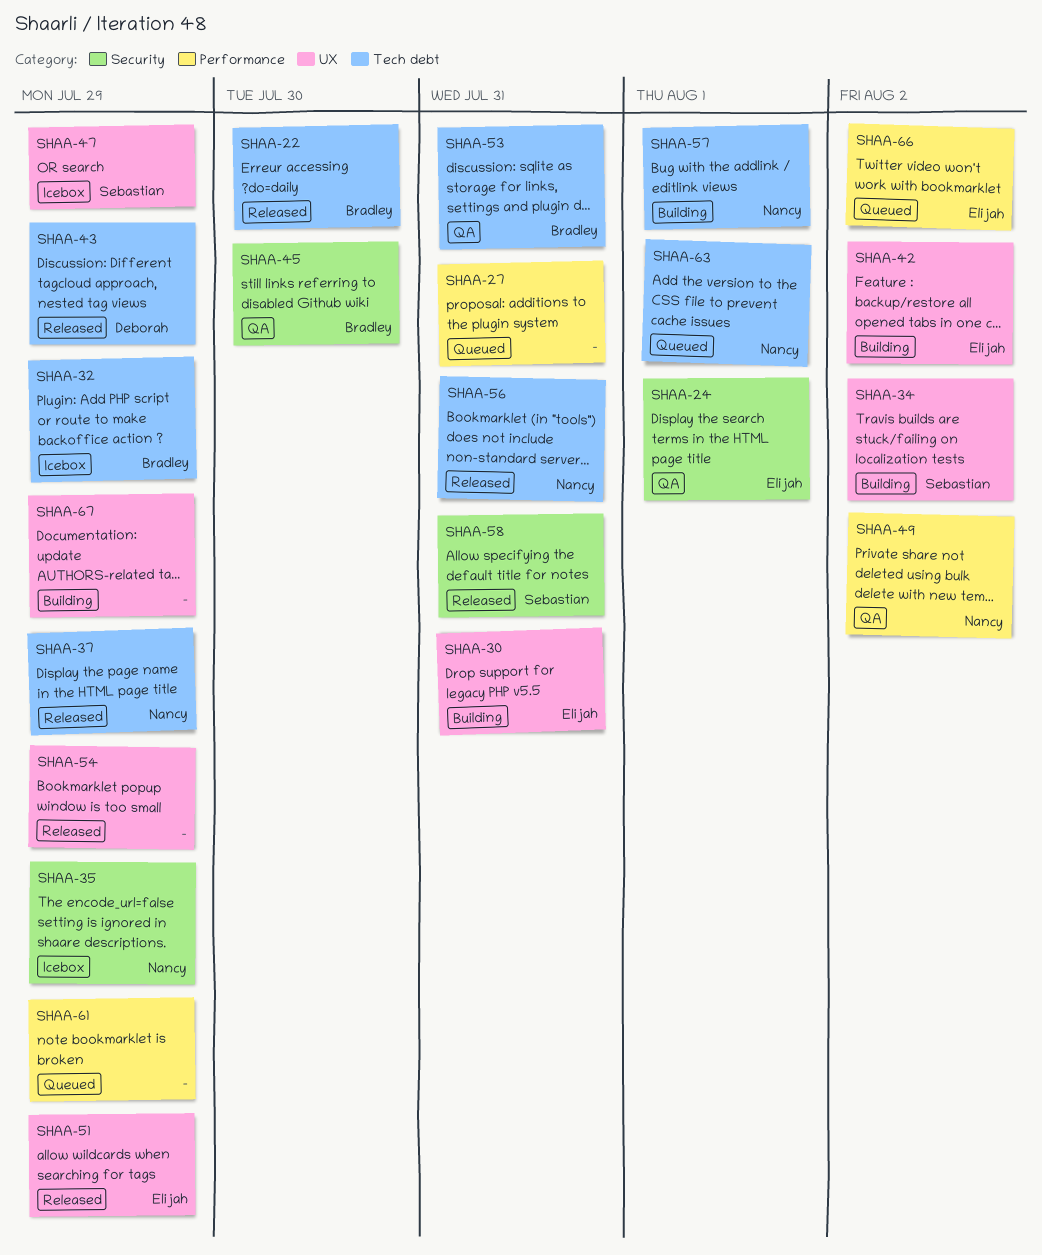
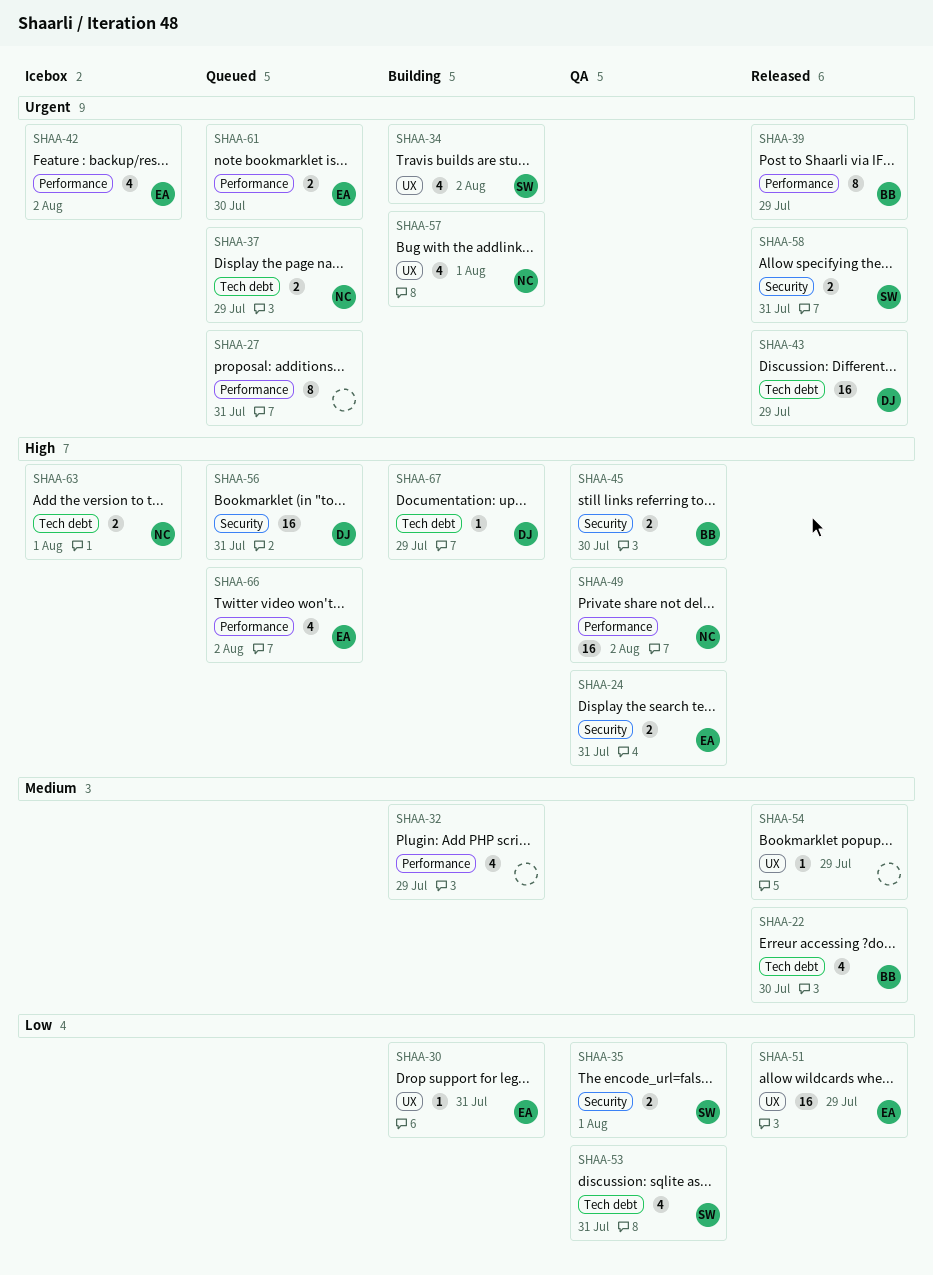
SHAA-24, due: Aug 1 -> Jul 31
SHAA-32, status: Icebox -> Building
SHAA-32, owner: Bradley -> none
SHAA-32, label: Tech debt -> Performance
SHAA-35, status: Icebox -> QA
SHAA-35, owner: Nancy -> Sebastian
SHAA-35, due: Jul 29 -> Aug 1
SHAA-37, status: Released -> Queued
SHAA-39: none -> present
SHAA-42, status: Building -> Icebox
SHAA-42, label: UX -> Performance
SHAA-47: present -> none
SHAA-53, owner: Bradley -> Sebastian
SHAA-56, status: Released -> Queued
SHAA-56, owner: Nancy -> Deborah
SHAA-56, label: Tech debt -> Security
SHAA-57, label: Tech debt -> UX
SHAA-61, owner: none -> Elijah
SHAA-61, due: Jul 29 -> Jul 30
SHAA-63, status: Queued -> Icebox
SHAA-67, owner: none -> Deborah
SHAA-67, label: UX -> Tech debt

